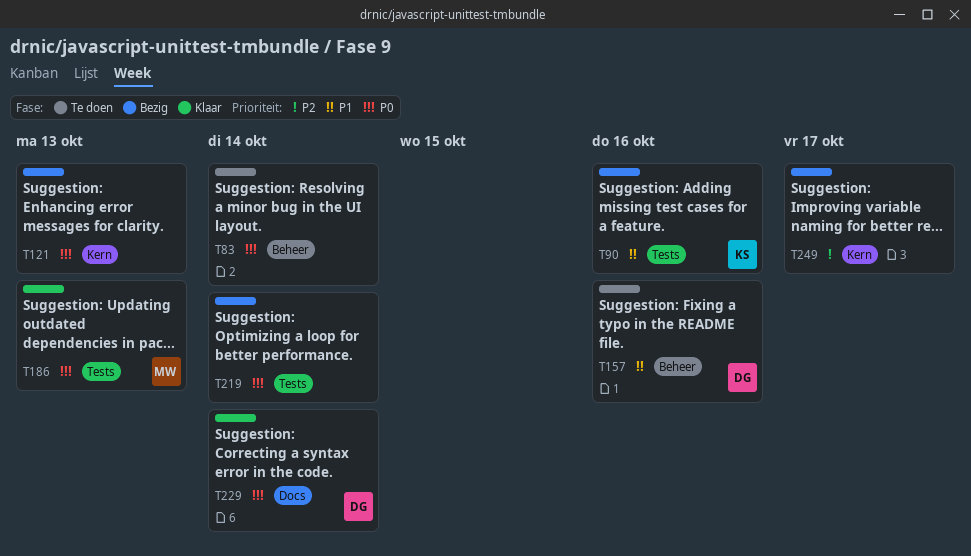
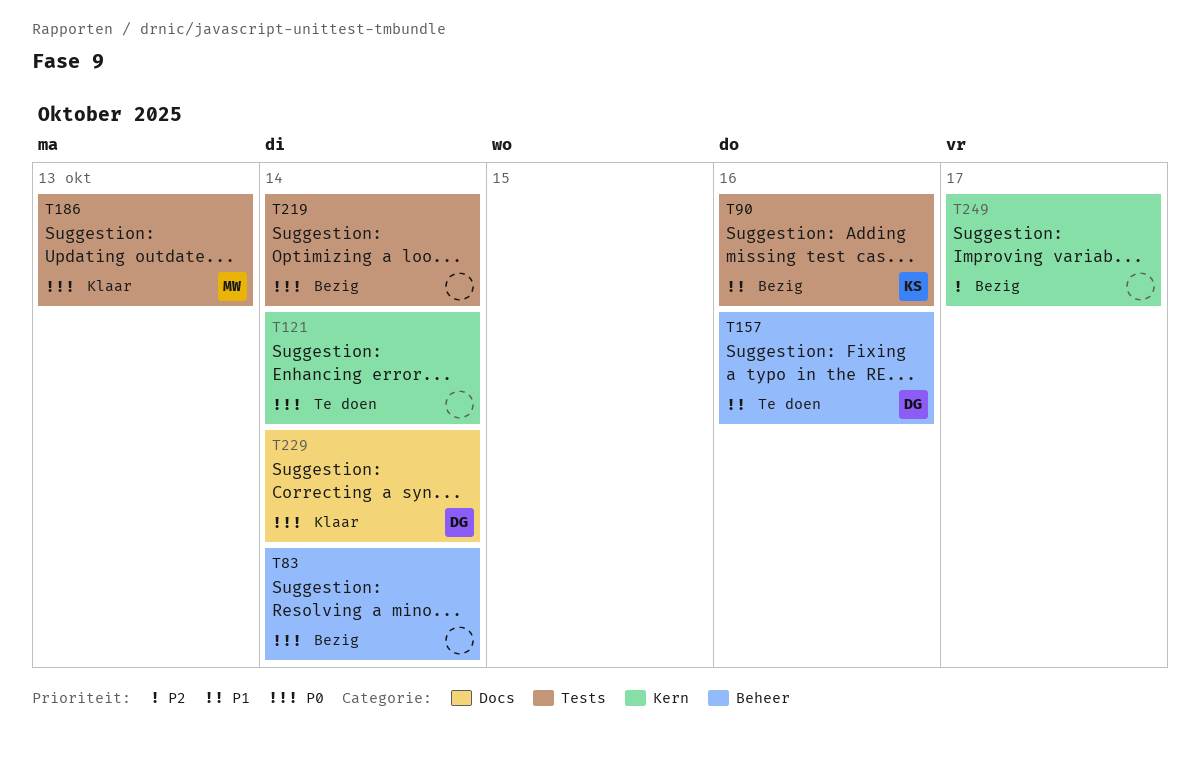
T83, status: Te doen -> Bezig
T121, status: Bezig -> Te doen
T121, due: Oct 13 -> Oct 14

